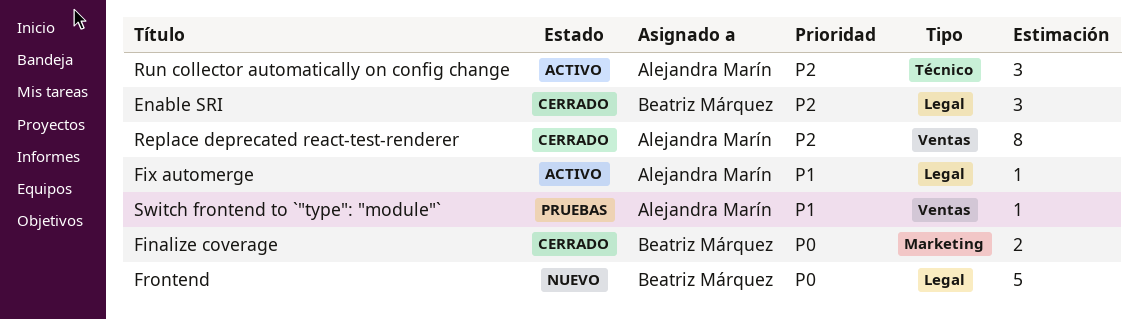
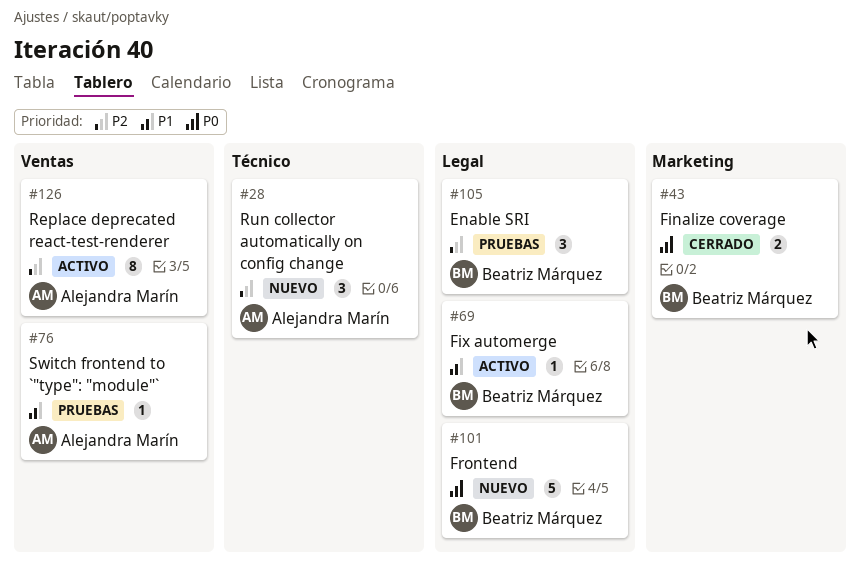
Enable SRI, status: Cerrado -> Pruebas
Fix automerge, owner: Alejandra Marín -> Beatriz Márquez
Replace deprecated react-test-renderer, status: Cerrado -> Activo
Run collector automatically on config change, status: Activo -> Nuevo

